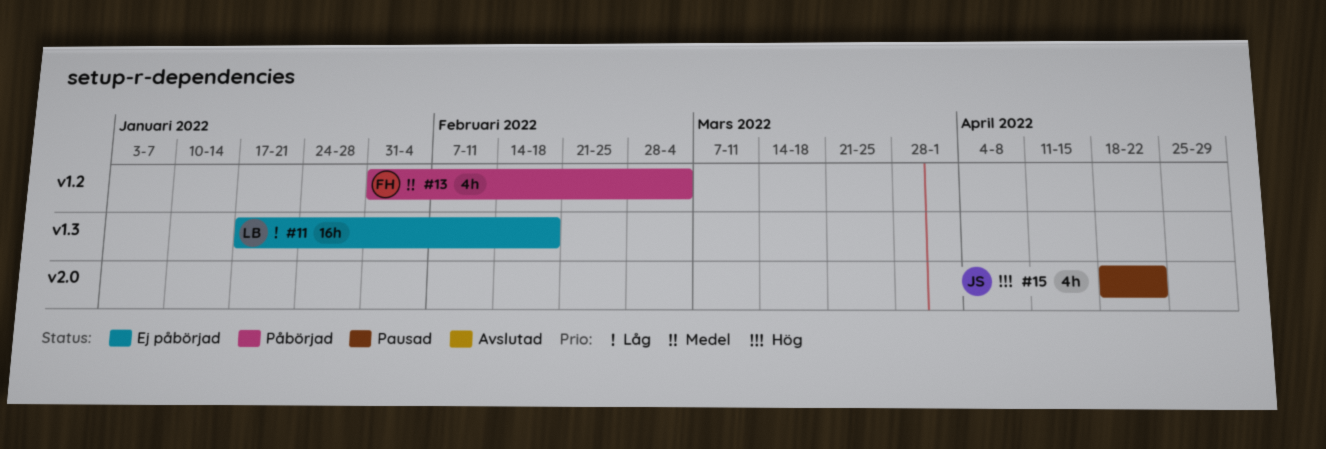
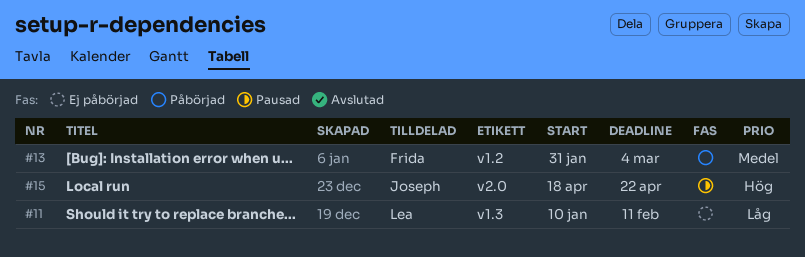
#11, start: Jan 17 -> Jan 10
#11, due: Feb 18 -> Feb 11

